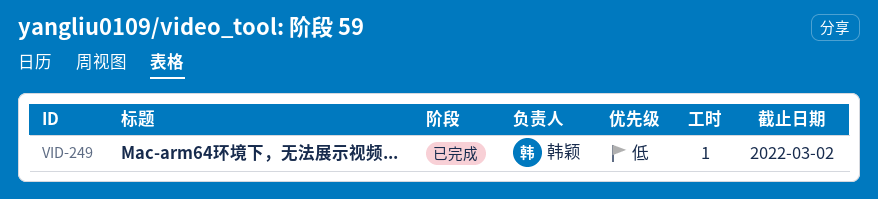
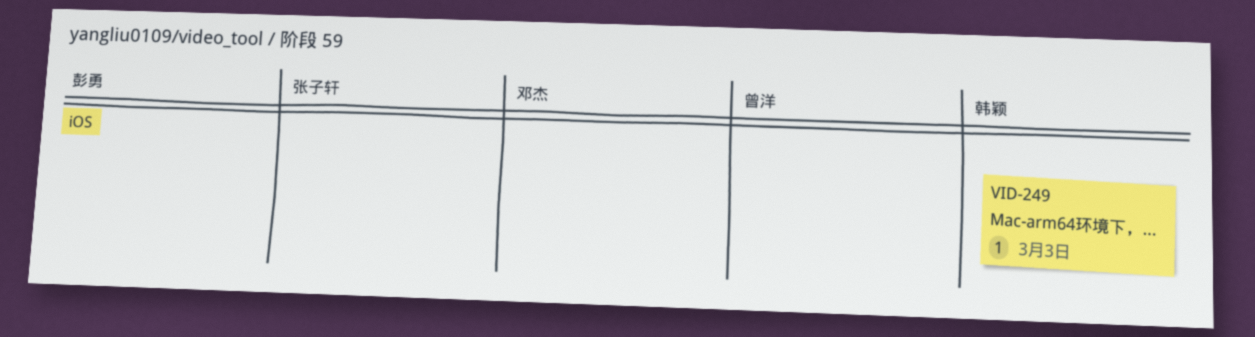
VID-249, due: Mar 2 -> Mar 3

